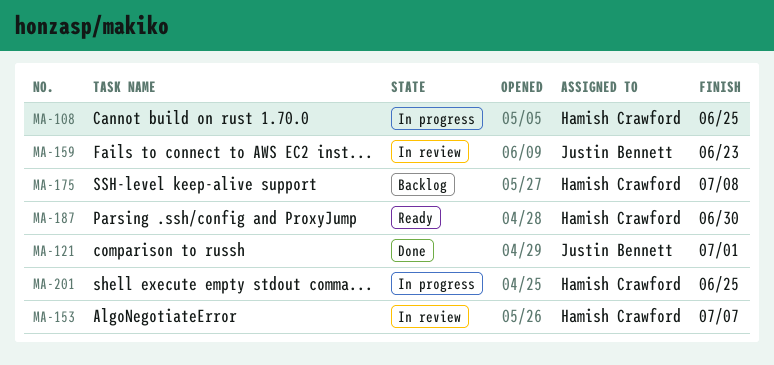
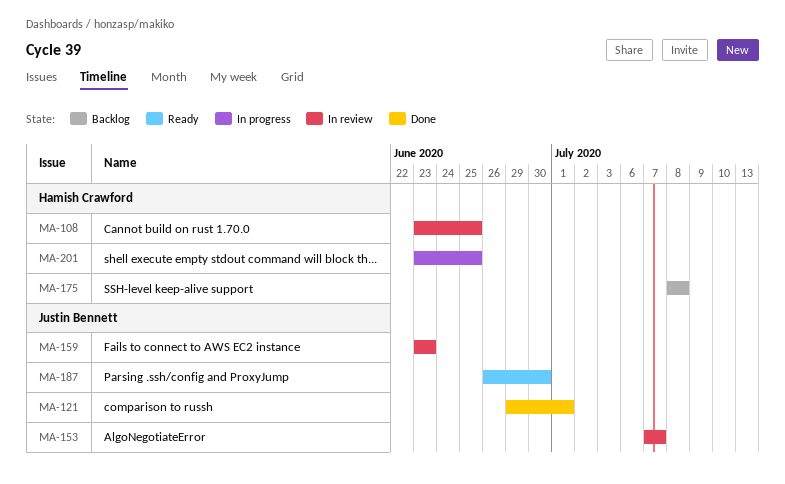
MA-108, status: In progress -> In review
MA-153, owner: Hamish Crawford -> Justin Bennett
MA-187, owner: Hamish Crawford -> Justin Bennett

